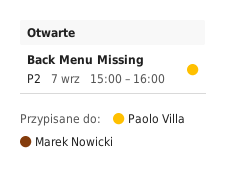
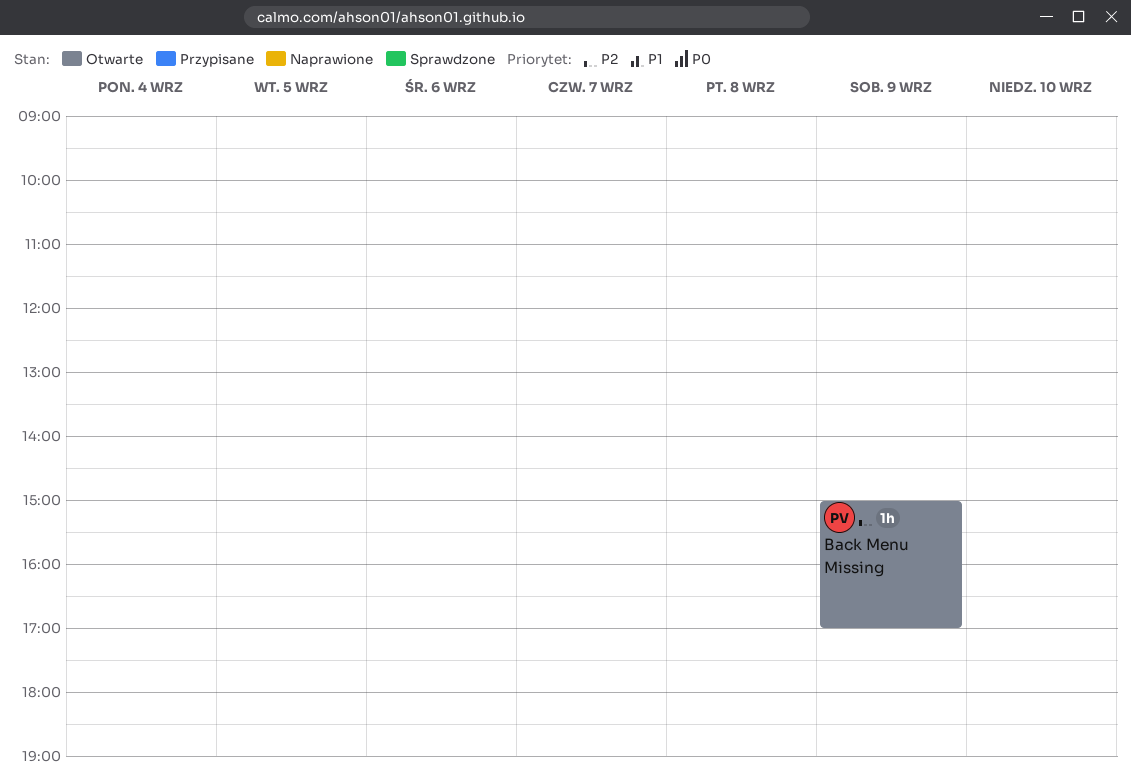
Back Menu Missing, day: Sep 7 -> Sep 9
Back Menu Missing, ends: 16:00 -> 17:00

